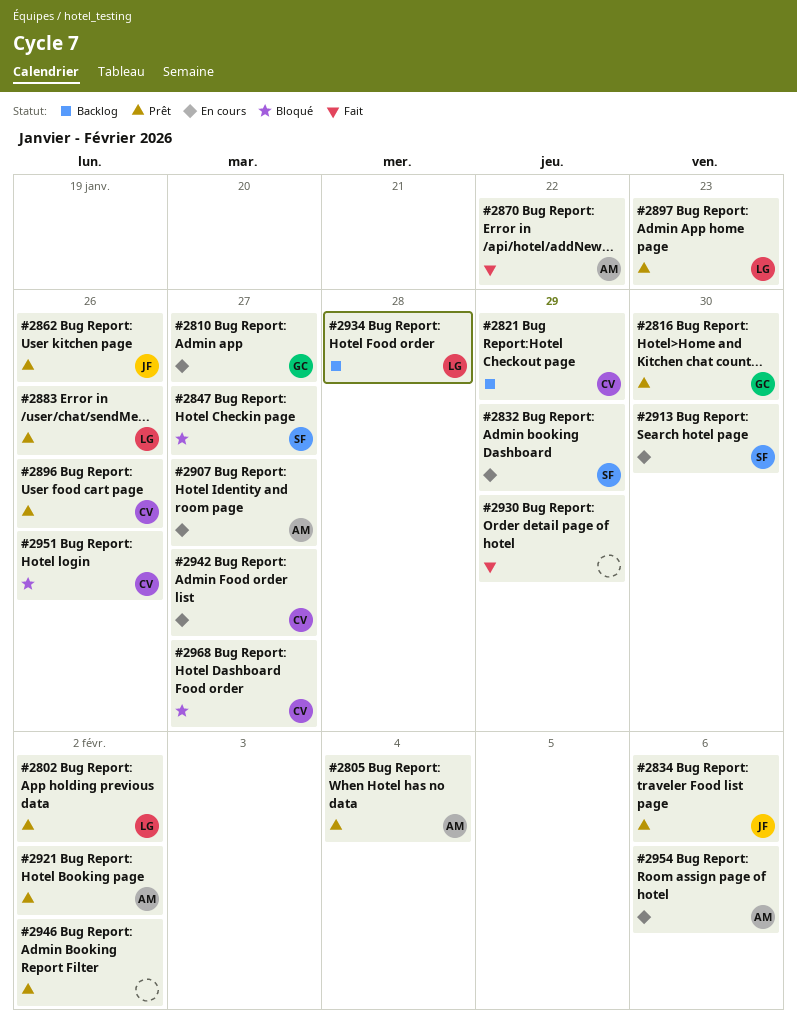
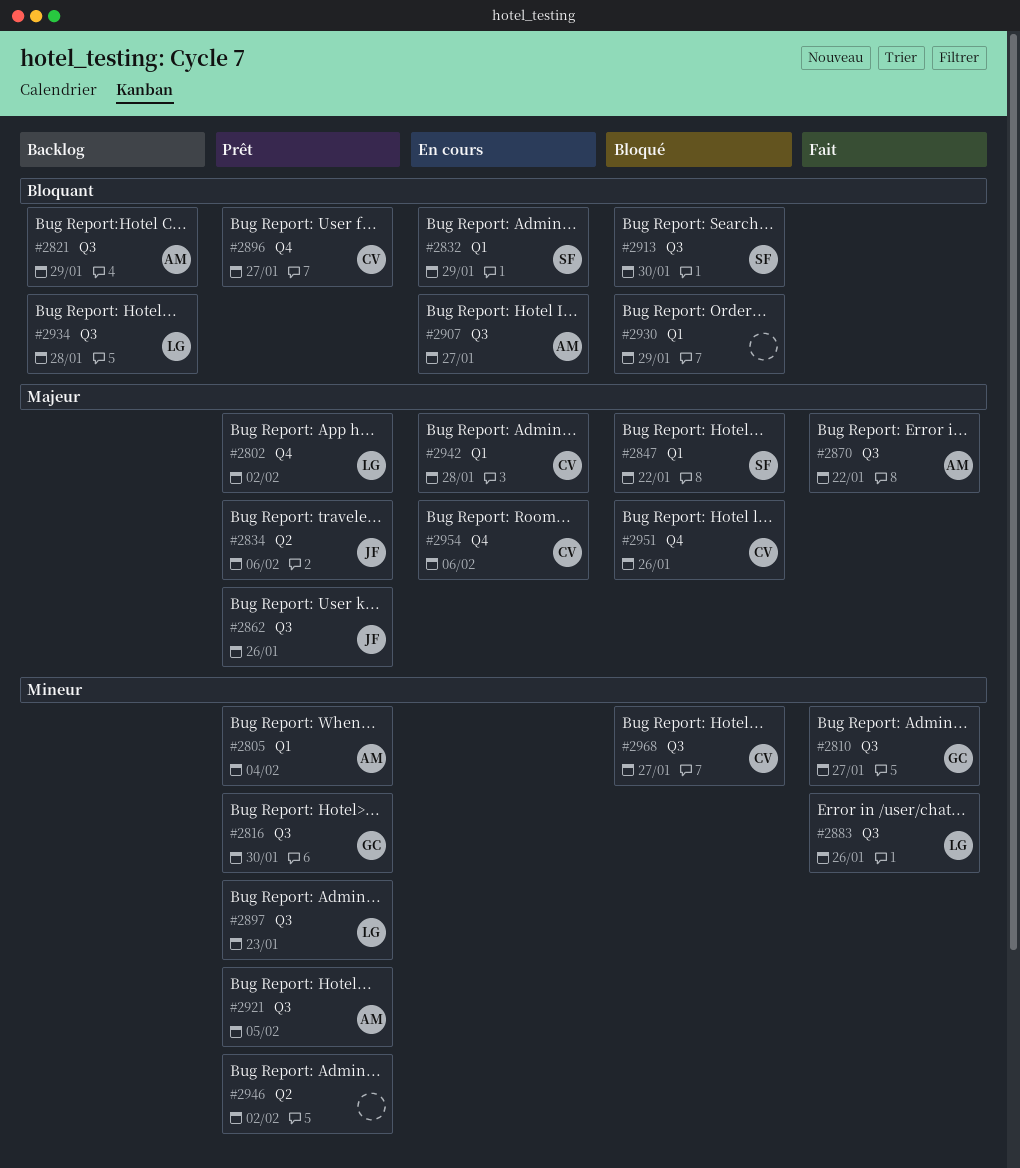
#2810, status: En cours -> Fait
#2821, owner: CV -> AM
#2847, due: Jan 27 -> Jan 22
#2883, status: Prêt -> Fait
#2896, due: Jan 26 -> Jan 27
#2913, status: En cours -> Bloqué
#2921, due: Feb 2 -> Feb 5
#2930, status: Fait -> Bloqué
#2942, due: Jan 27 -> Jan 28
#2954, owner: AM -> CV

